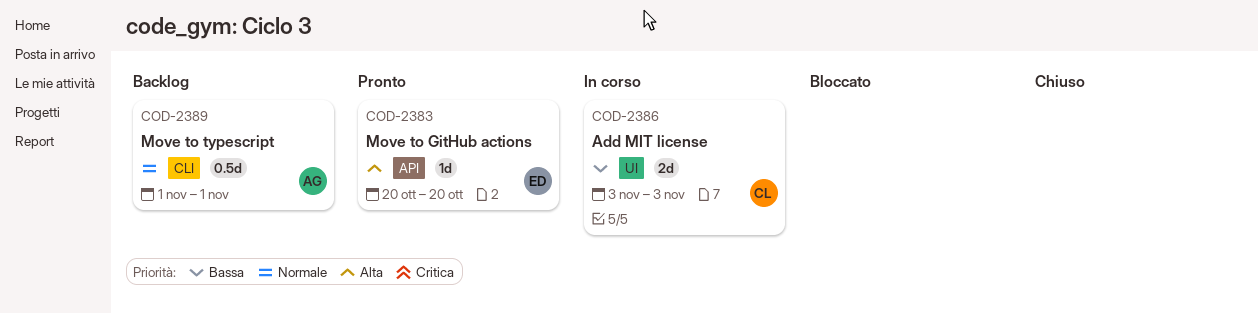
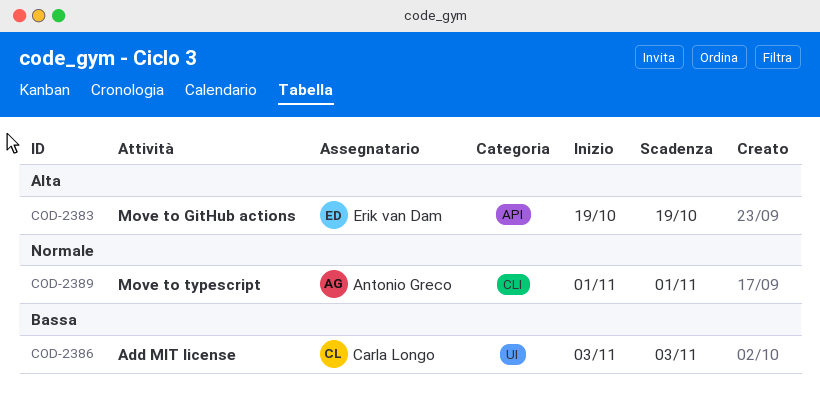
COD-2383, start: Oct 20 -> Oct 19
COD-2383, due: Oct 20 -> Oct 19

